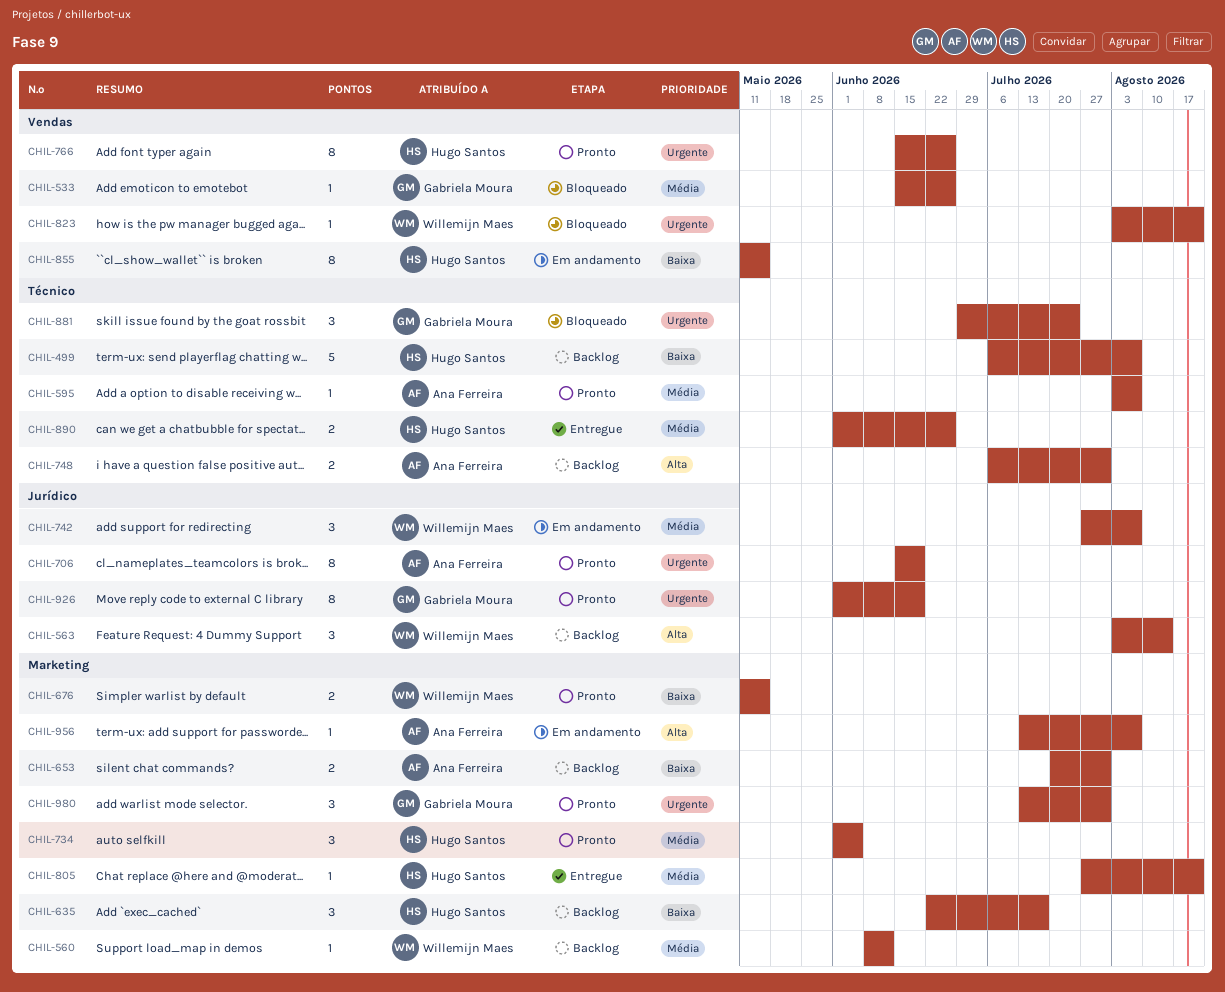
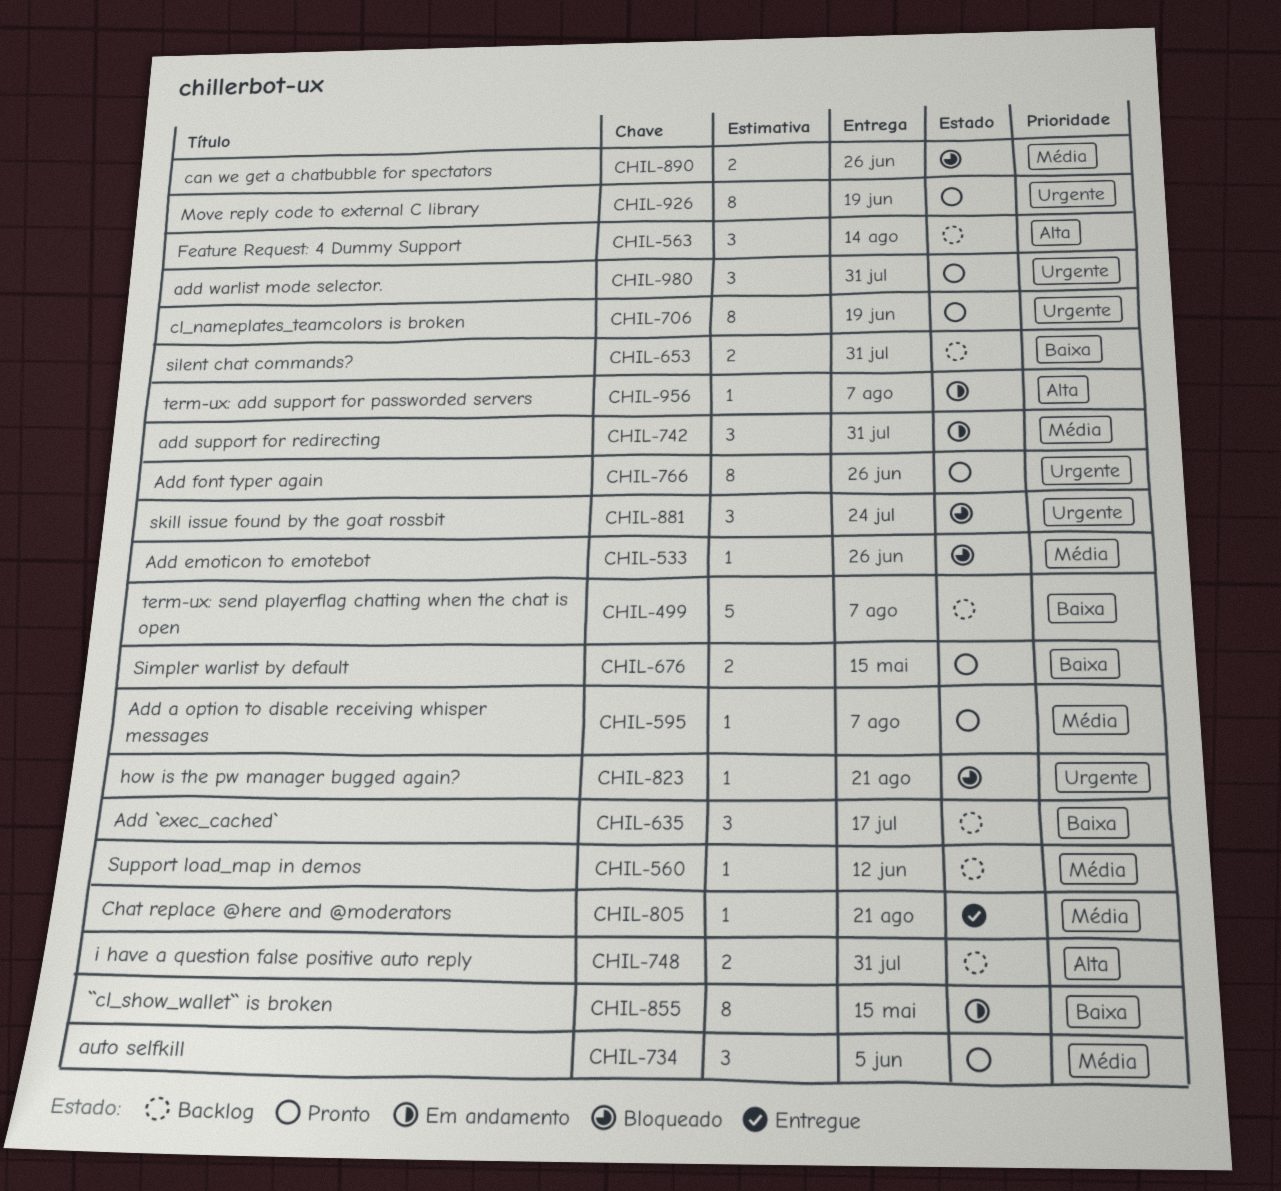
CHIL-742, due: Aug 7 -> Jul 31
CHIL-890, status: Entregue -> Bloqueado

